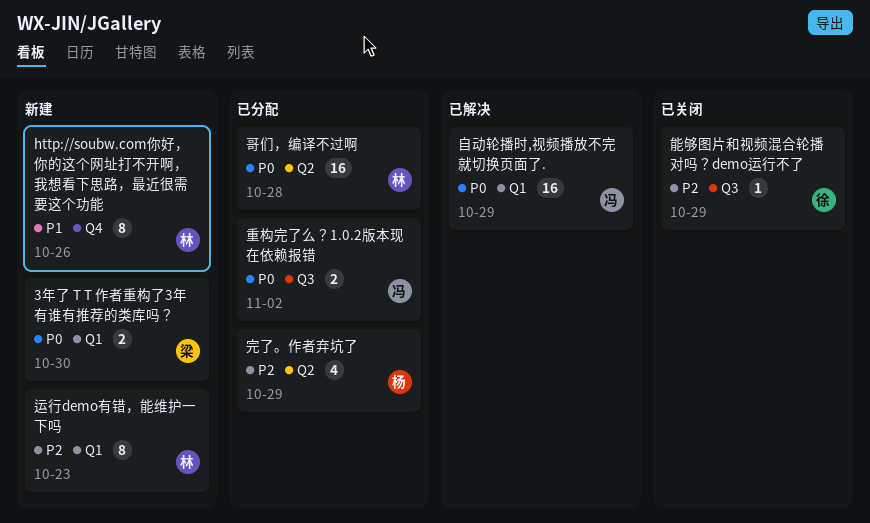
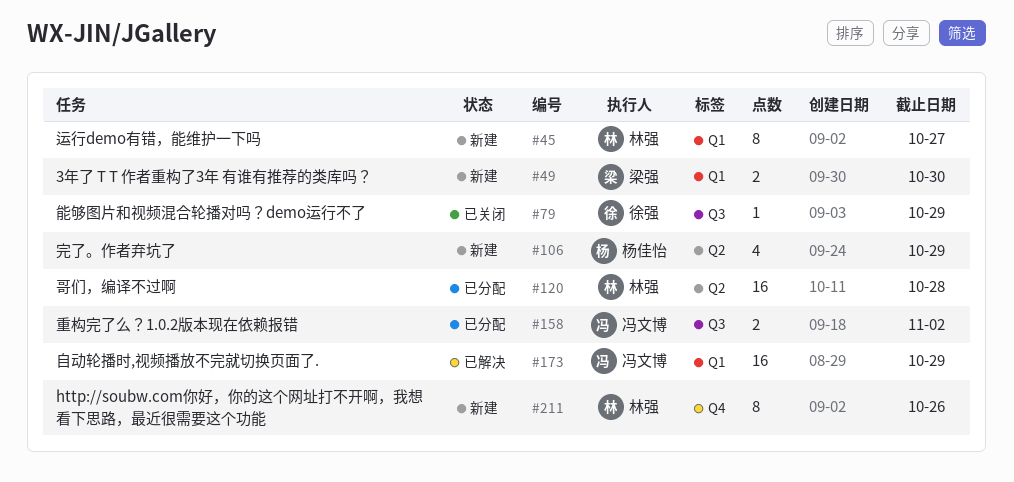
完了。作者弃坑了, status: 已分配 -> 新建
运行demo有错，能维护一下吗, due: Oct 23 -> Oct 27

